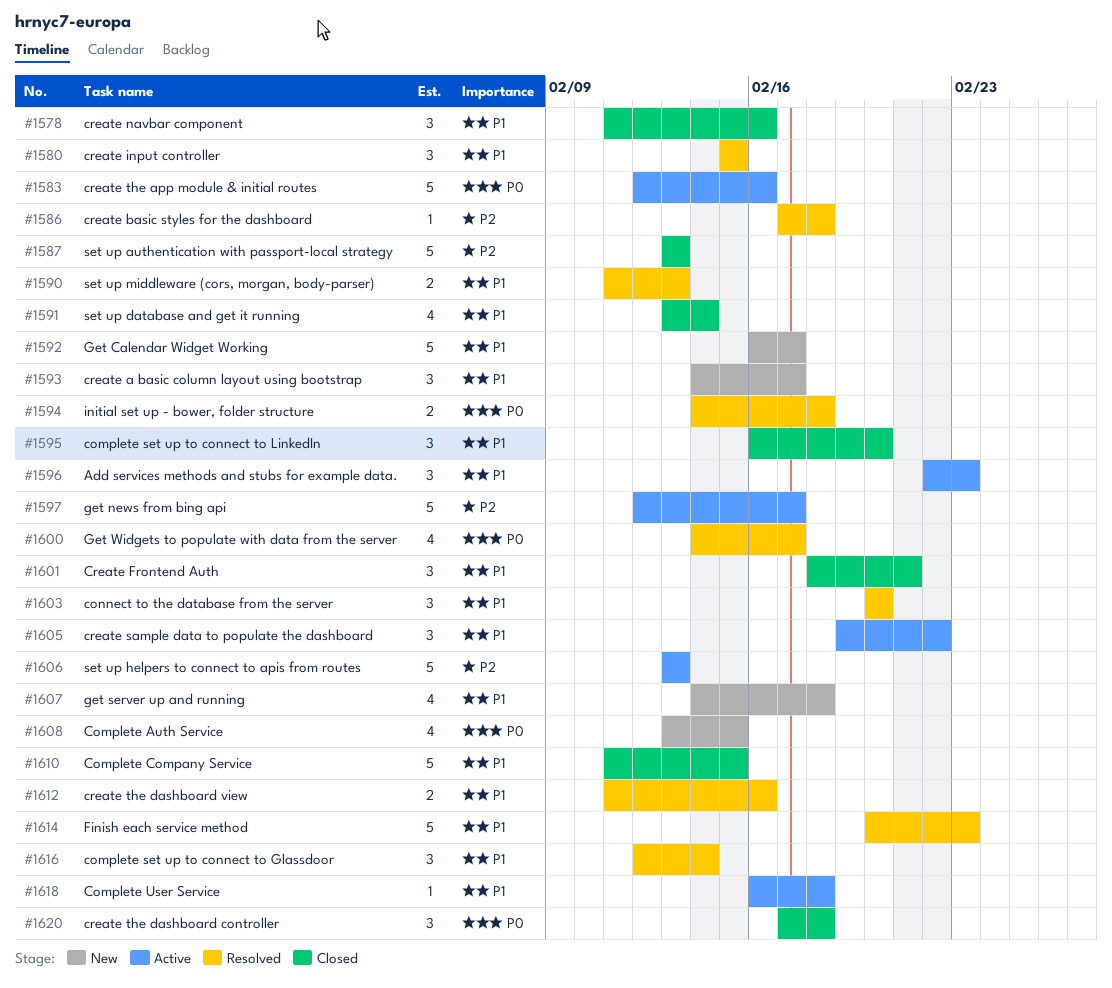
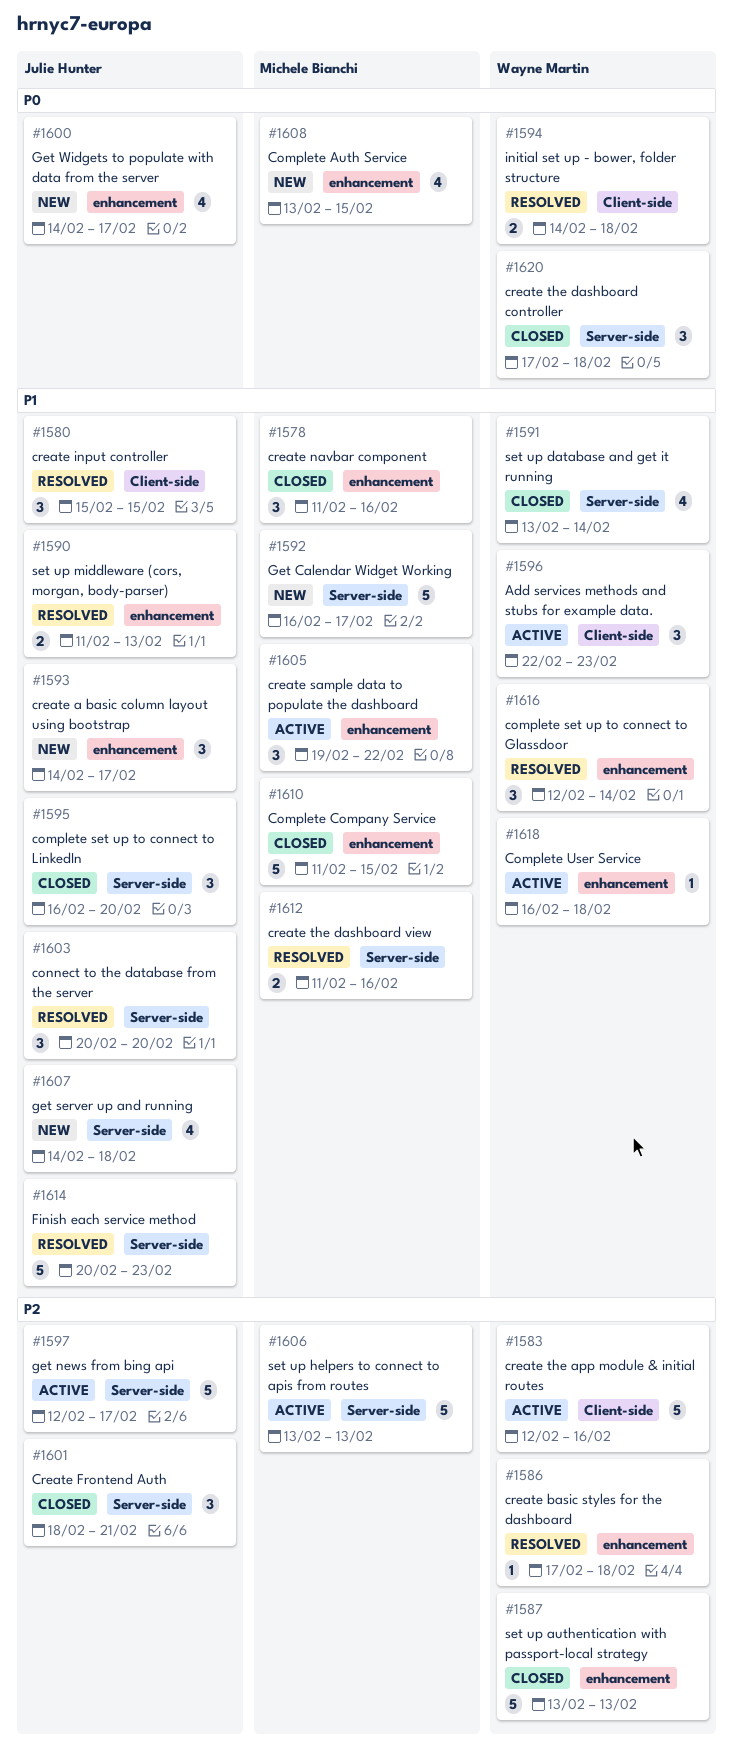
#1583, priority: P0 -> P2
#1600, status: Resolved -> New
#1601, priority: P1 -> P2

